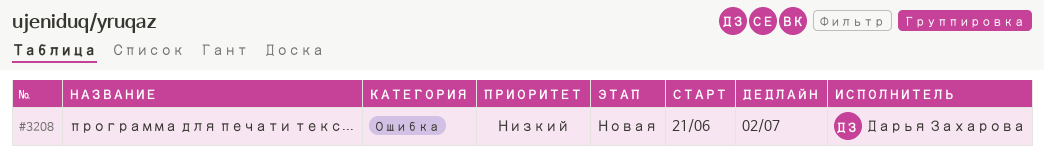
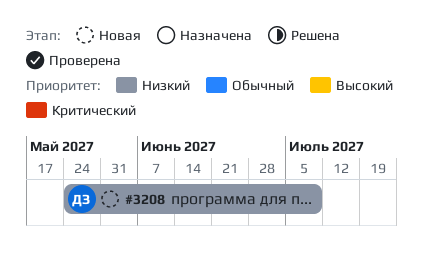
#3208, start: Jun 21 -> May 24
#3208, due: Jul 2 -> Jul 9

